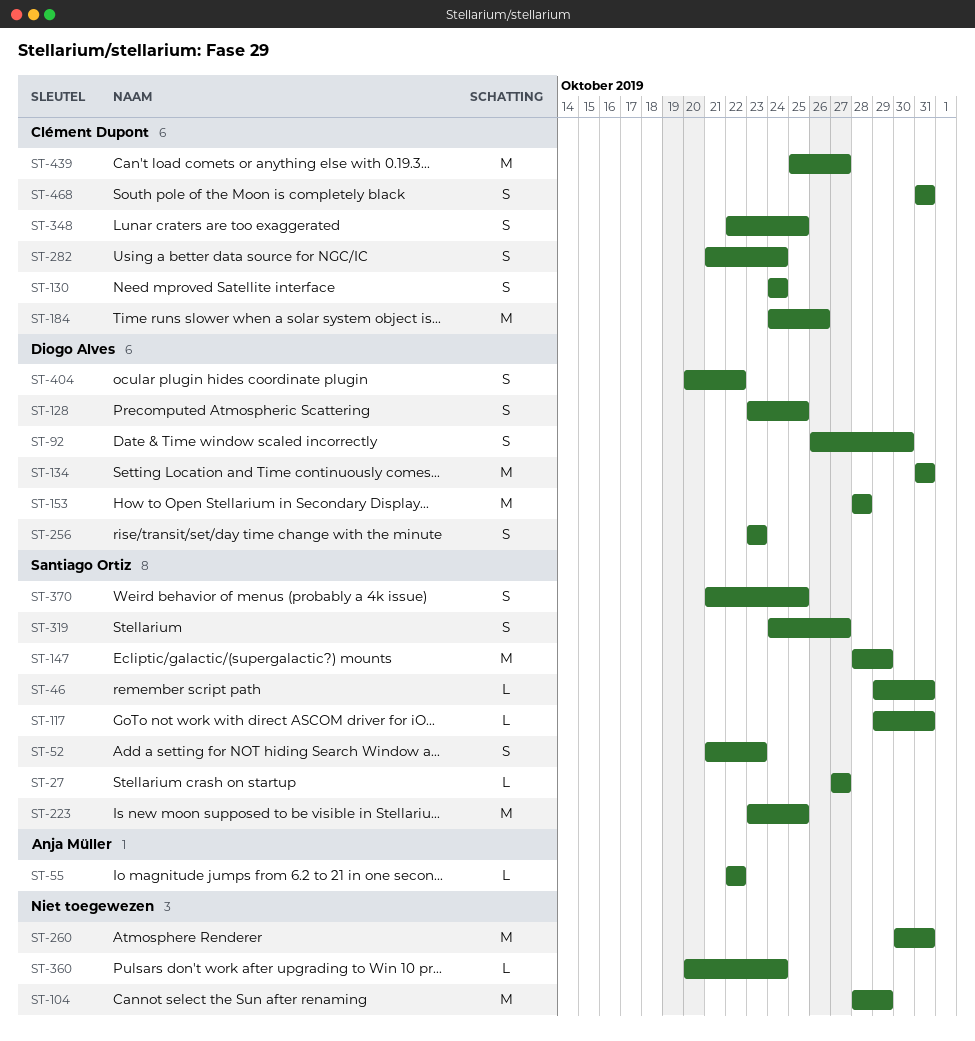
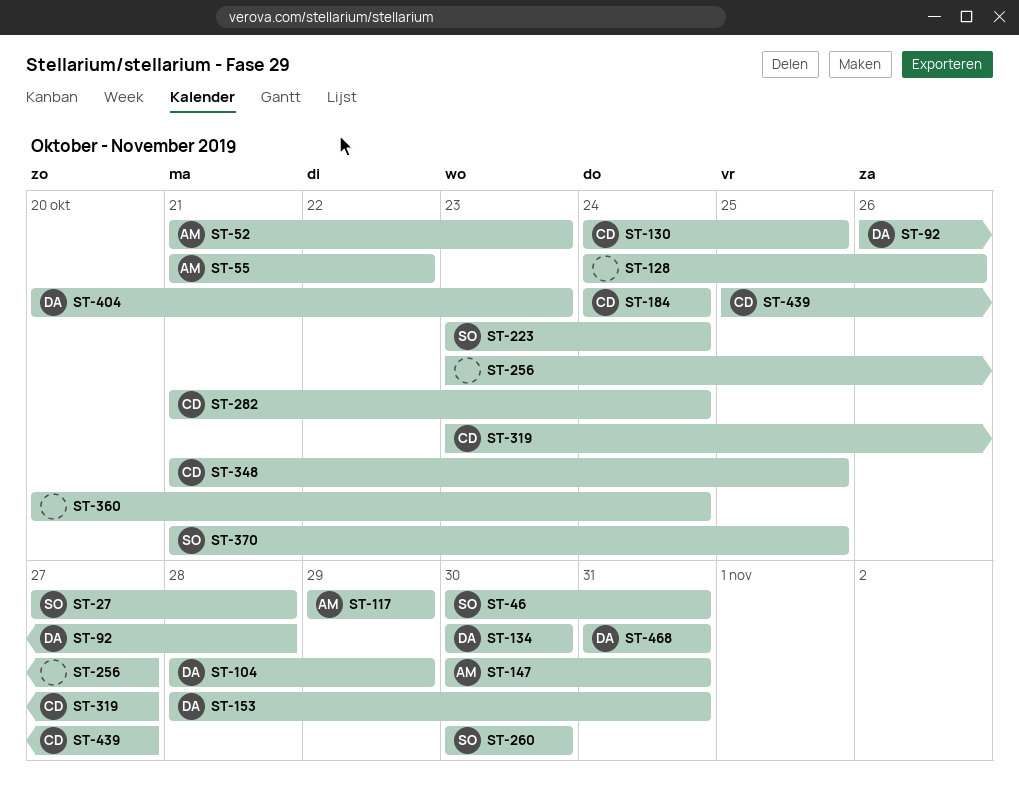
ST-27, due: Oct 27 -> Oct 28
ST-46, start: Oct 29 -> Oct 30
ST-52, owner: Santiago Ortiz -> Anja Müller
ST-55, start: Oct 22 -> Oct 21
ST-92, due: Oct 30 -> Oct 28
ST-104, owner: none -> Diogo Alves
ST-117, owner: Santiago Ortiz -> Anja Müller
ST-117, due: Oct 31 -> Oct 29
ST-128, owner: Diogo Alves -> none
ST-128, start: Oct 23 -> Oct 24
ST-128, due: Oct 25 -> Oct 26
ST-130, due: Oct 24 -> Oct 25
ST-134, start: Oct 31 -> Oct 30
ST-134, due: Oct 31 -> Oct 30
ST-147, owner: Santiago Ortiz -> Anja Müller
ST-147, start: Oct 28 -> Oct 30
ST-147, due: Oct 29 -> Oct 31
ST-153, due: Oct 28 -> Oct 31
ST-184, due: Oct 26 -> Oct 24
ST-223, due: Oct 25 -> Oct 24
ST-256, owner: Diogo Alves -> none
ST-256, due: Oct 23 -> Oct 27
ST-260, owner: none -> Santiago Ortiz
ST-260, due: Oct 31 -> Oct 30
ST-319, owner: Santiago Ortiz -> Clément Dupont
ST-319, start: Oct 24 -> Oct 23
ST-348, start: Oct 22 -> Oct 21
ST-404, due: Oct 22 -> Oct 23
ST-468, owner: Clément Dupont -> Diogo Alves

